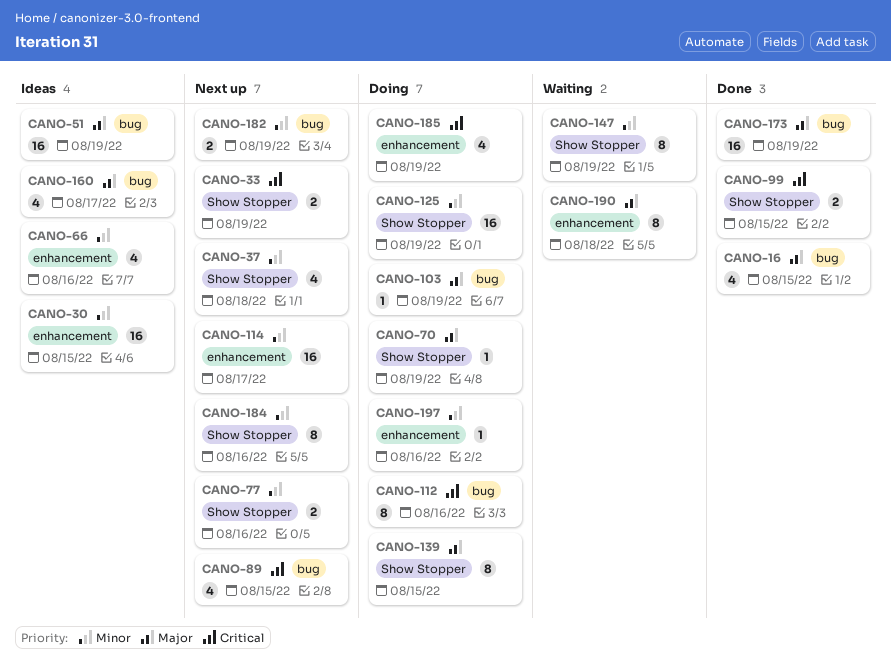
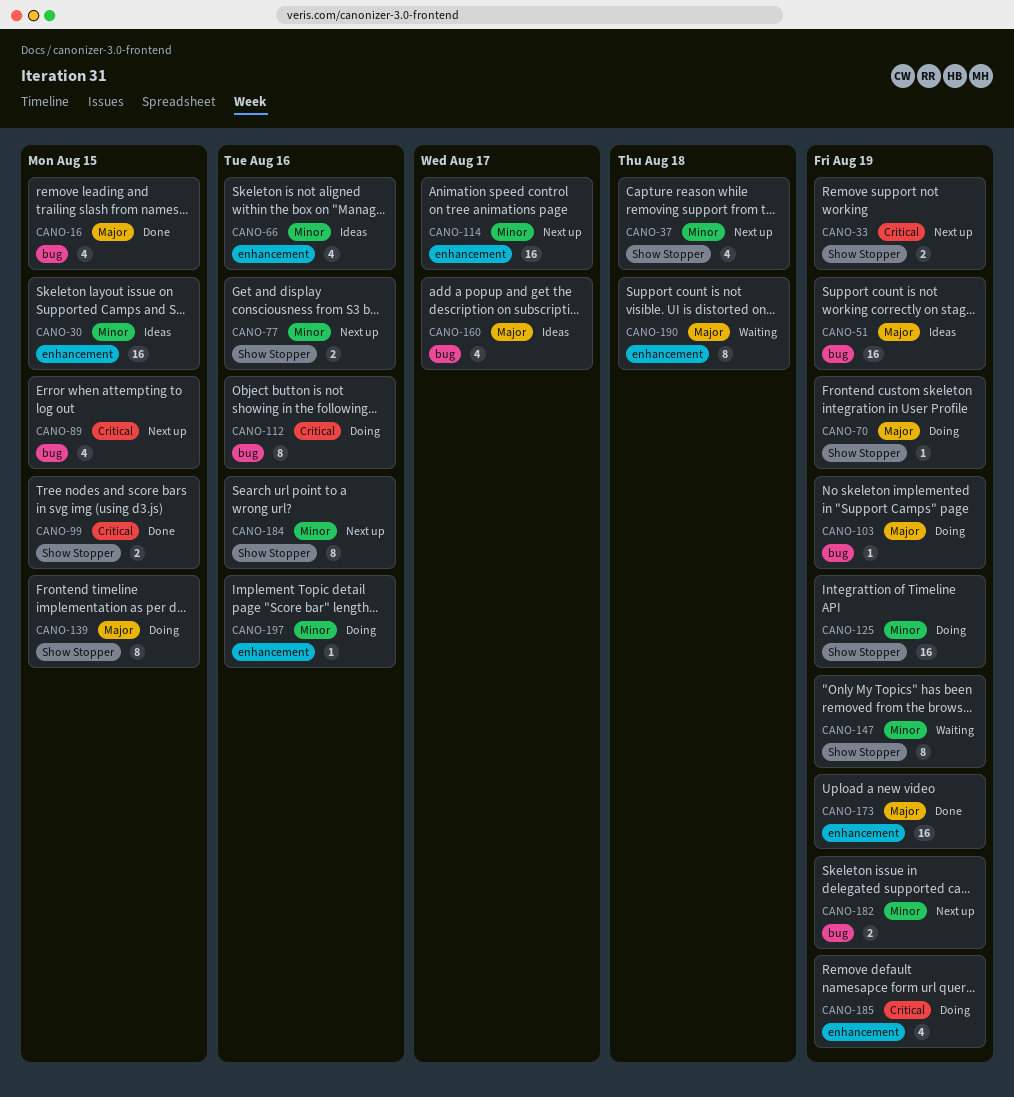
CANO-173, label: bug -> enhancement

